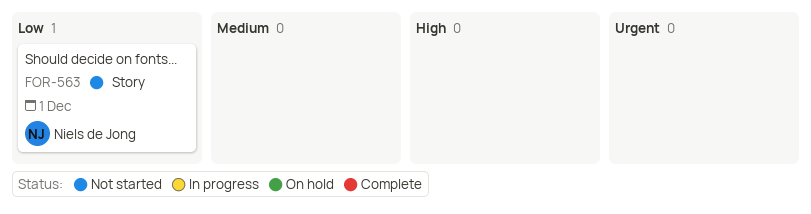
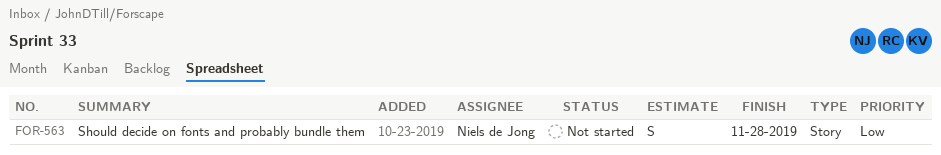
FOR-563, due: Dec 1 -> Nov 28

